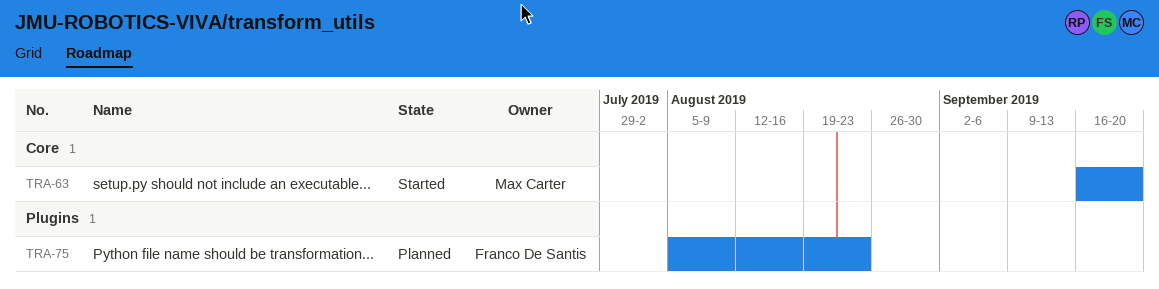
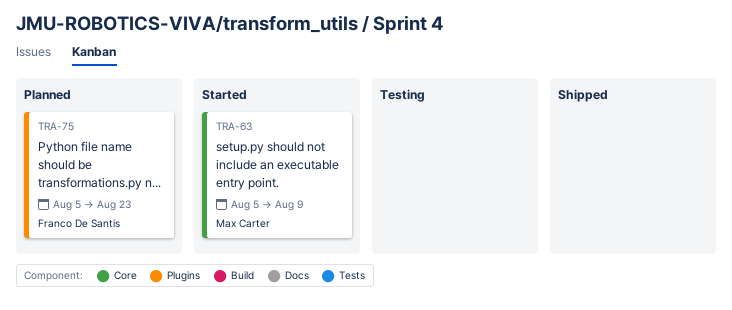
TRA-63, start: Sep 16 -> Aug 5
TRA-63, due: Sep 20 -> Aug 9

